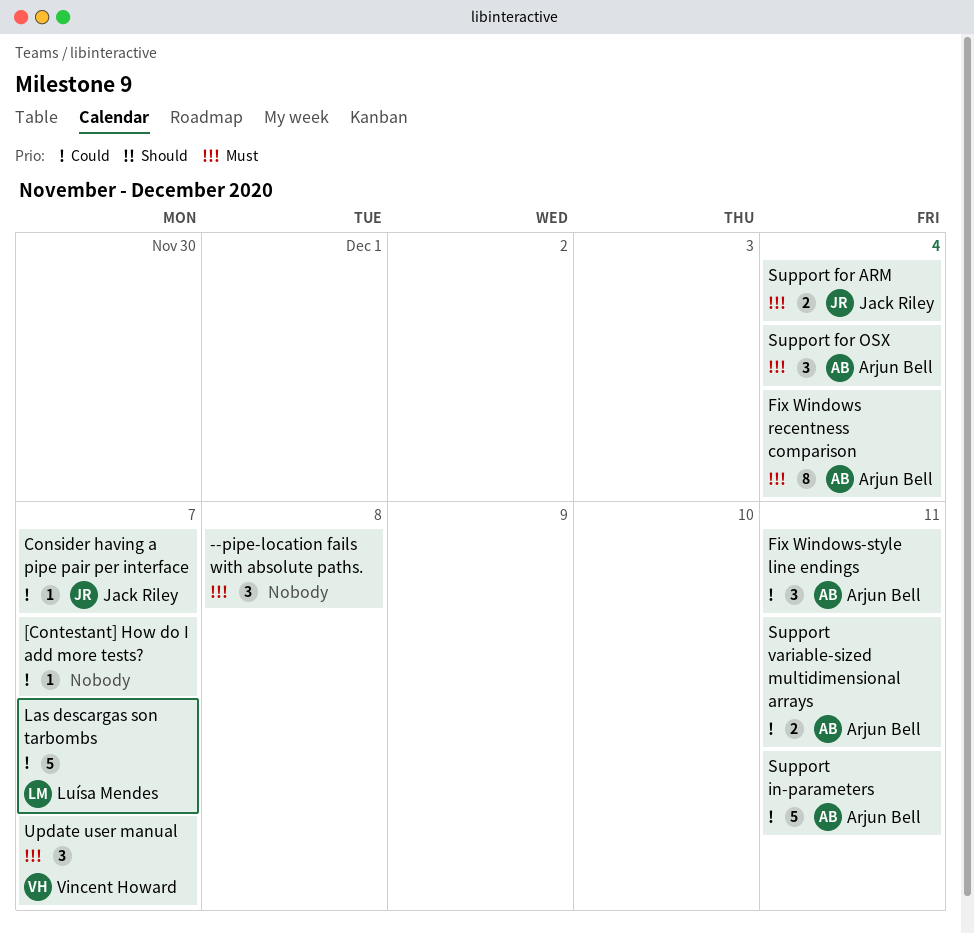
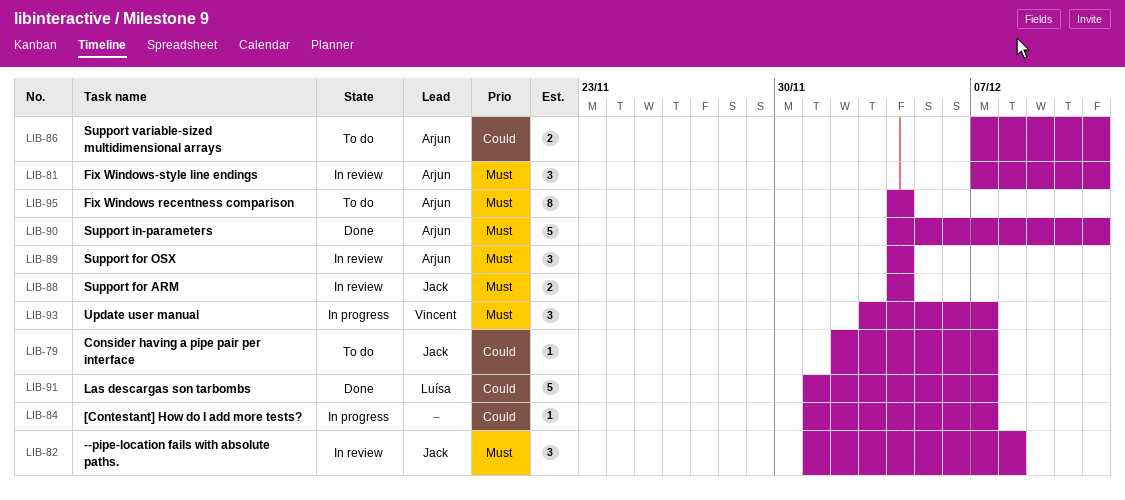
--pipe-location fails with absolute paths., owner: none -> Jack Riley
Fix Windows-style line endings, priority: Could -> Must
Support in-parameters, priority: Could -> Must

